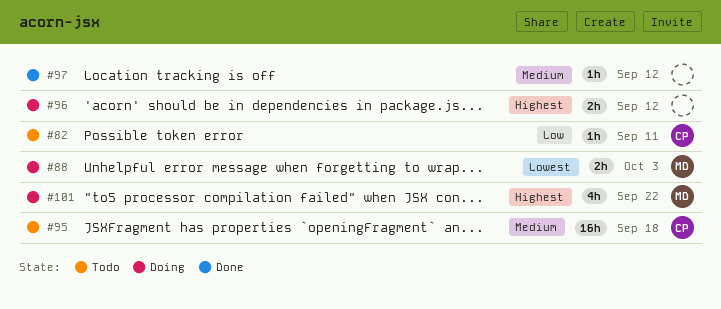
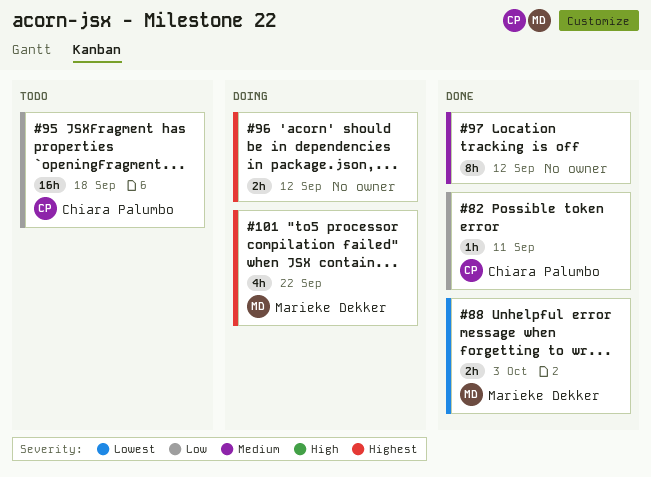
#82, status: Todo -> Done
#88, status: Doing -> Done
#95, priority: Medium -> Low
#97, estimate: 1h -> 8h

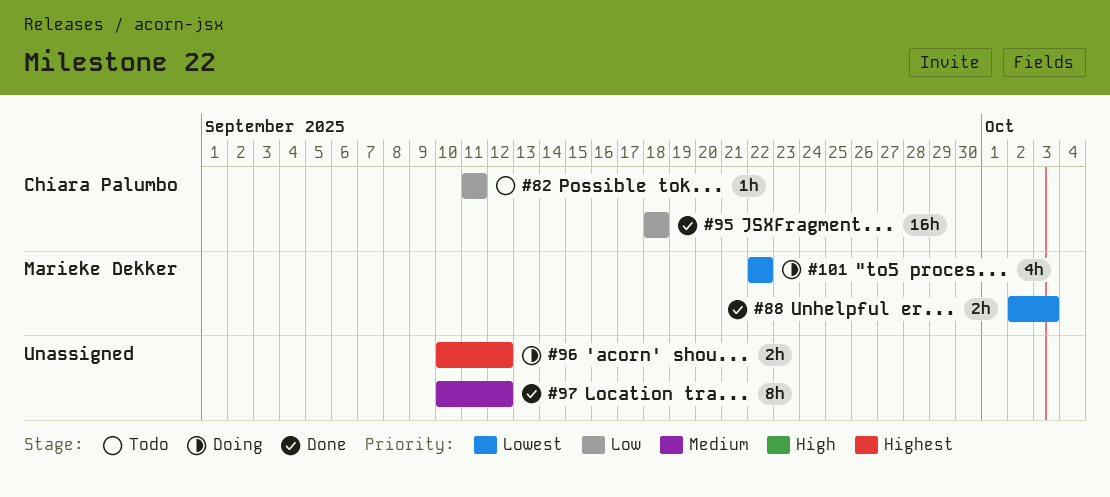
#82, status: Done -> Todo
#95, status: Todo -> Done
#101, priority: Highest -> Lowest

